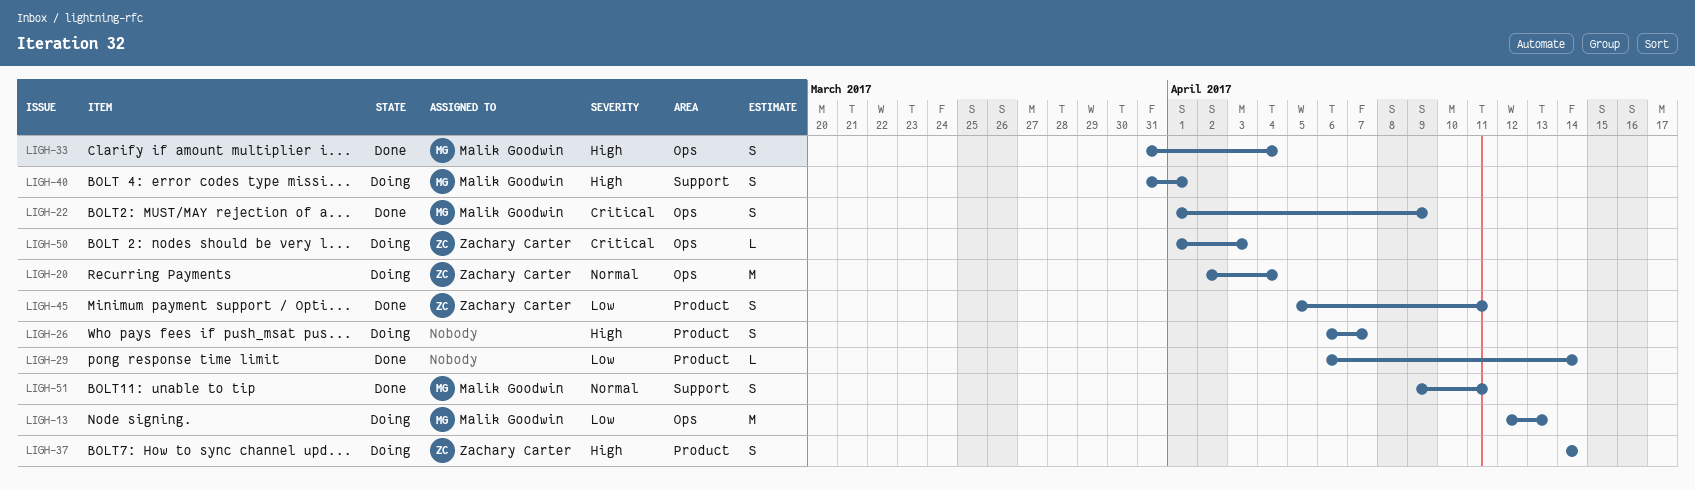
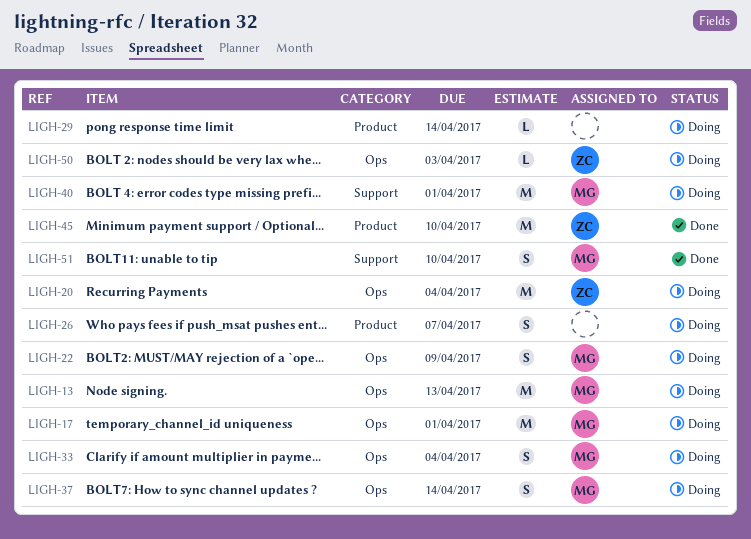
LIGH-17: none -> present
LIGH-22, status: Done -> Doing
LIGH-29, status: Done -> Doing
LIGH-33, status: Done -> Doing
LIGH-37, owner: Zachary Carter -> Malik Goodwin
LIGH-37, label: Product -> Ops
LIGH-40, estimate: S -> M
LIGH-45, estimate: S -> M
LIGH-45, due: Apr 11 -> Apr 10
LIGH-51, due: Apr 11 -> Apr 10

